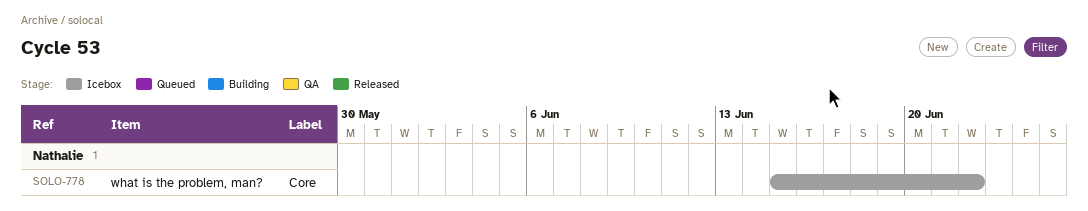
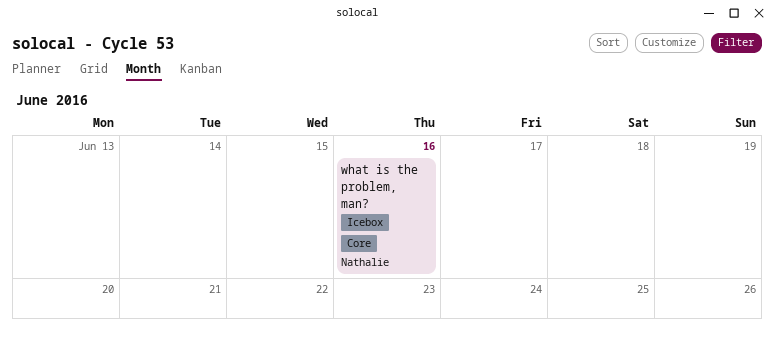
what is the problem, man?, due: Jun 22 -> Jun 16

